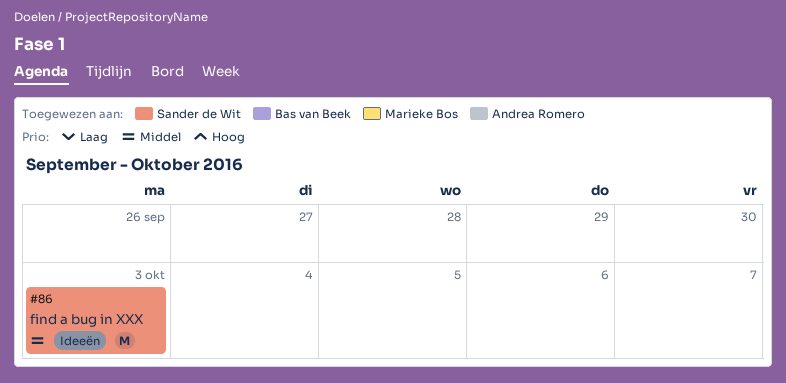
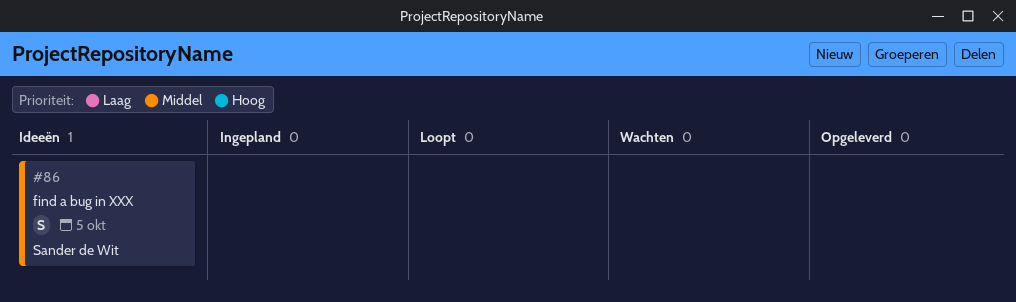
#86, estimate: M -> S
#86, due: Oct 3 -> Oct 5

